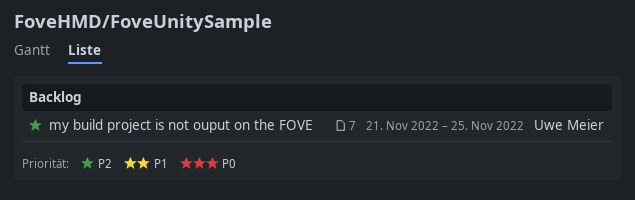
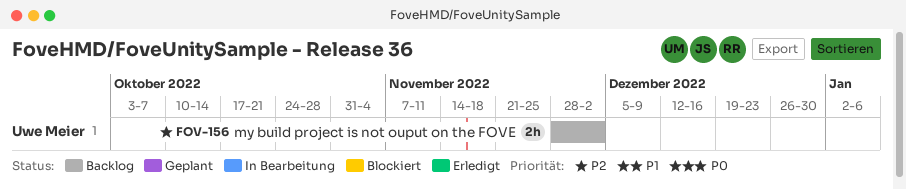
my build project is not ouput on the FOVE, start: Nov 21 -> Nov 28
my build project is not ouput on the FOVE, due: Nov 25 -> Dec 2

